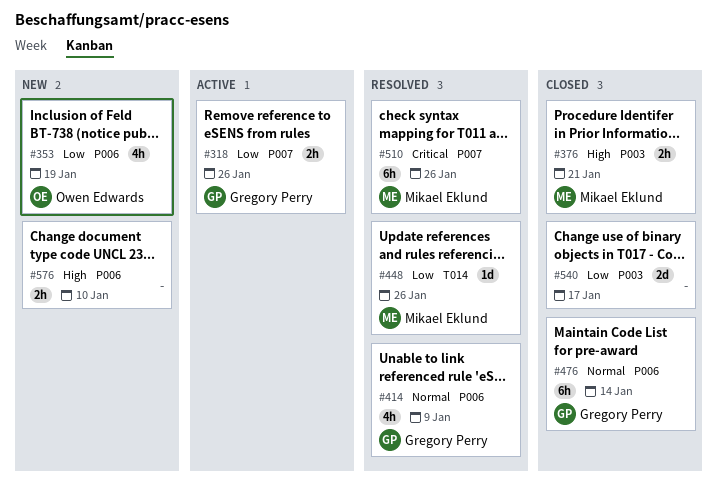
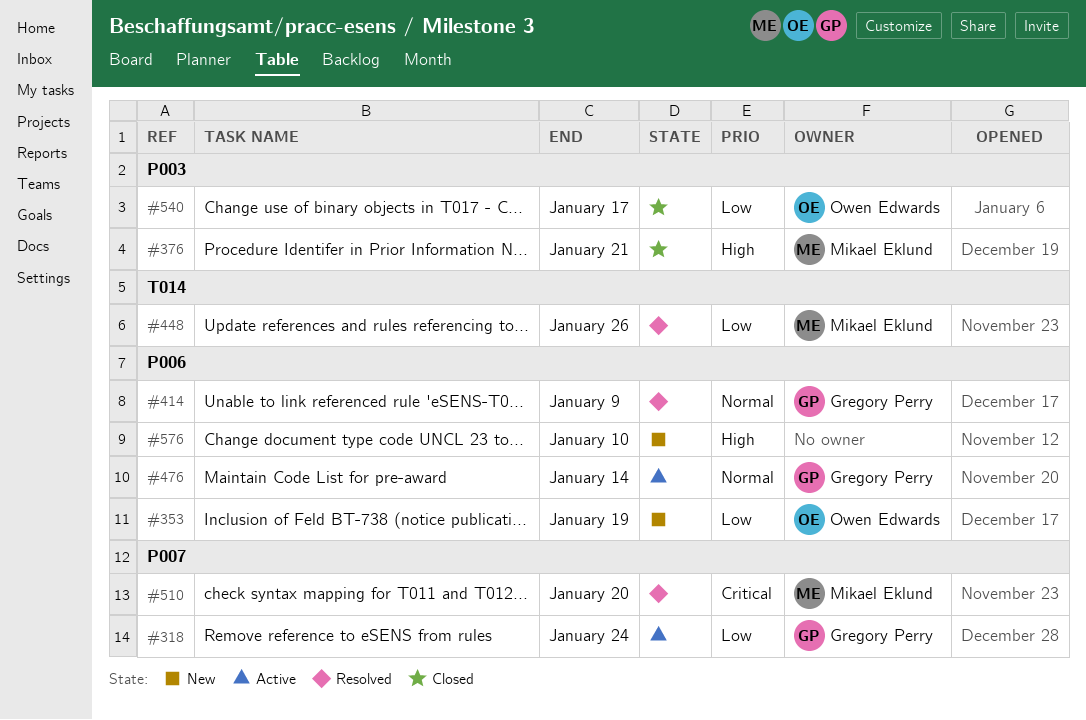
#318, due: Jan 26 -> Jan 24
#476, status: Closed -> Active
#510, due: Jan 26 -> Jan 20
#540, owner: none -> Owen Edwards

